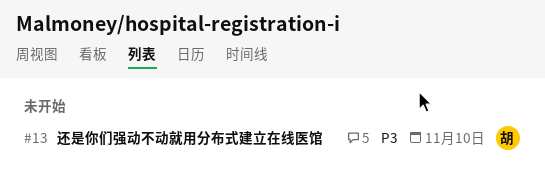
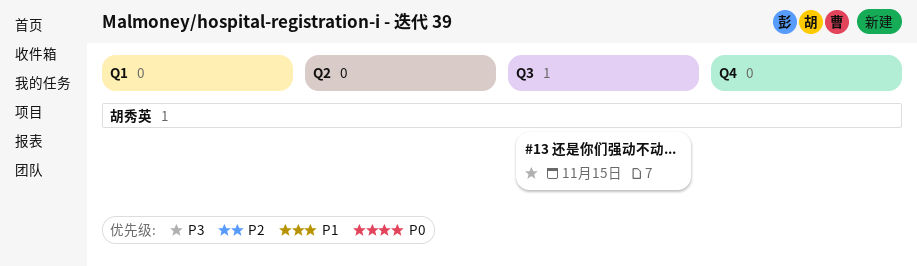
#13, due: Nov 10 -> Nov 15

